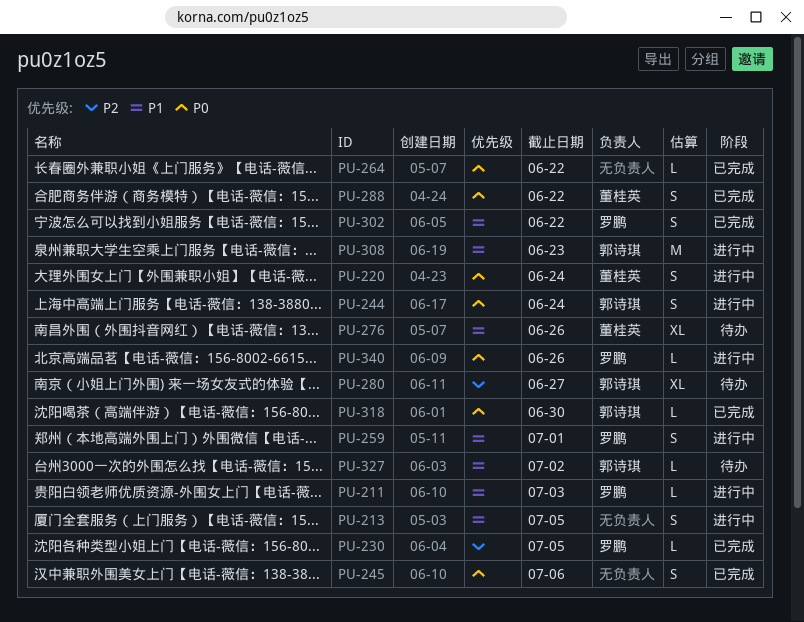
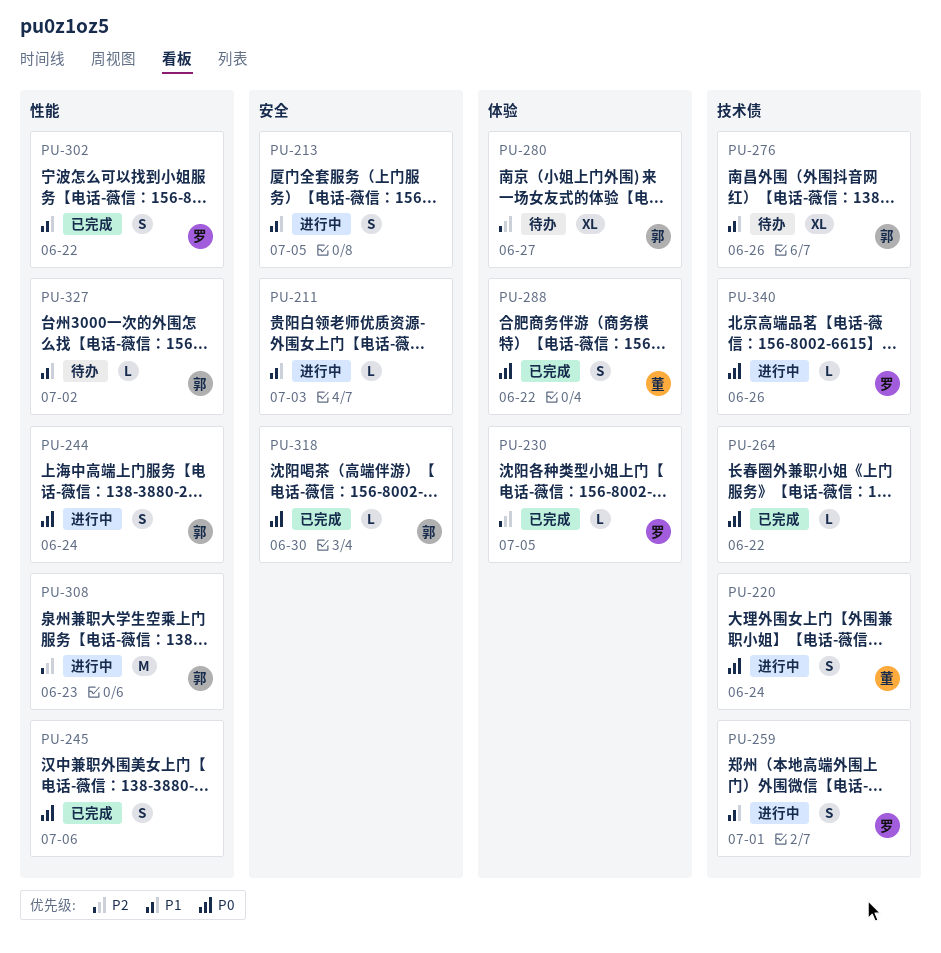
PU-211, owner: 罗鹏 -> none
PU-276, owner: 董桂英 -> 郭诗琪
PU-308, priority: P1 -> P2

